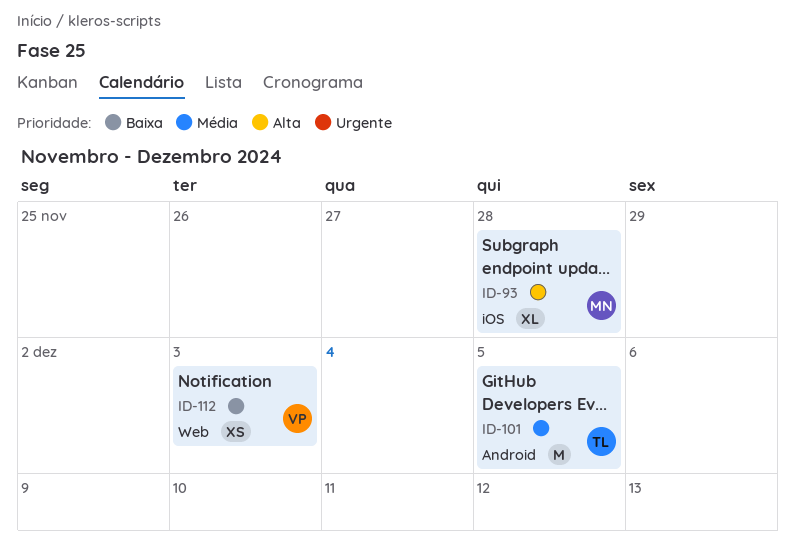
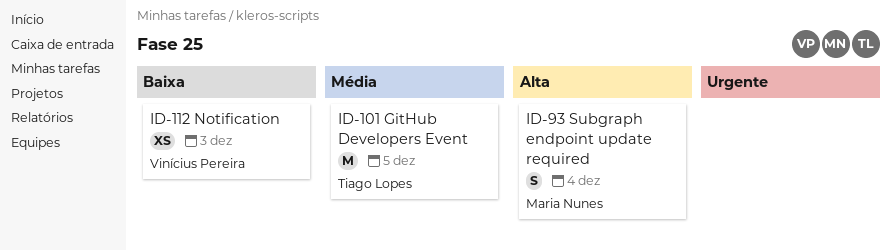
ID-93, estimate: XL -> S
ID-93, due: Nov 28 -> Dec 4

